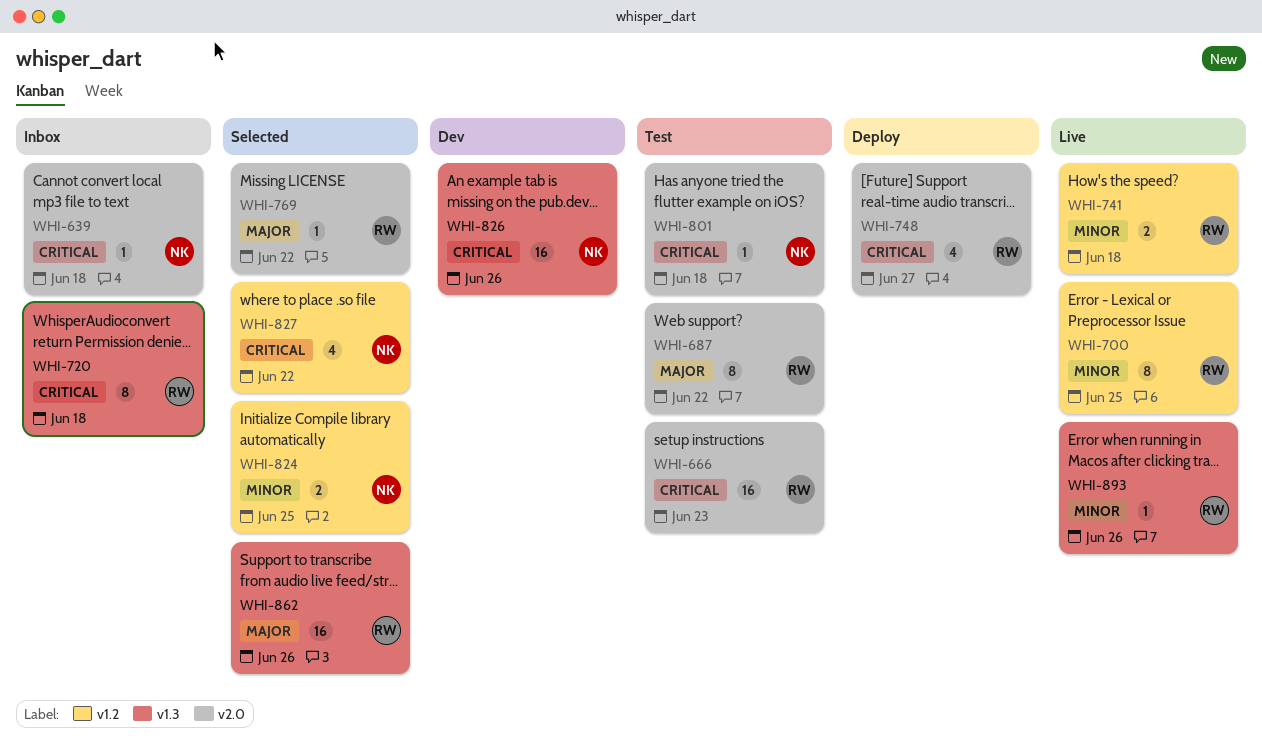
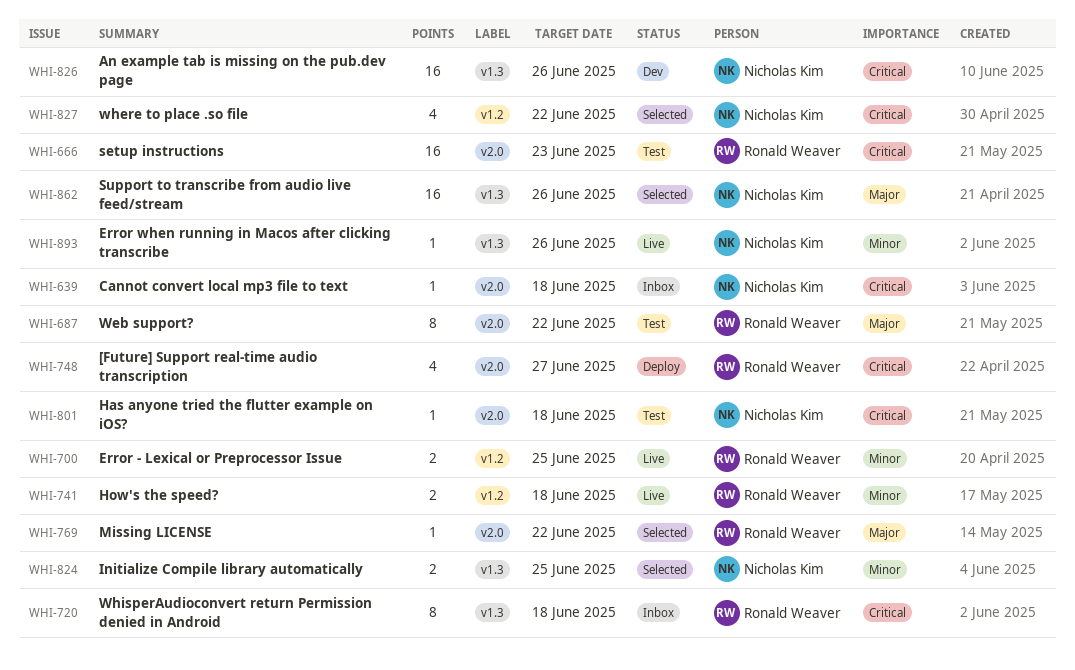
WHI-700, estimate: 8 -> 2
WHI-824, label: v1.2 -> v1.3
WHI-862, owner: Ronald Weaver -> Nicholas Kim
WHI-893, owner: Ronald Weaver -> Nicholas Kim

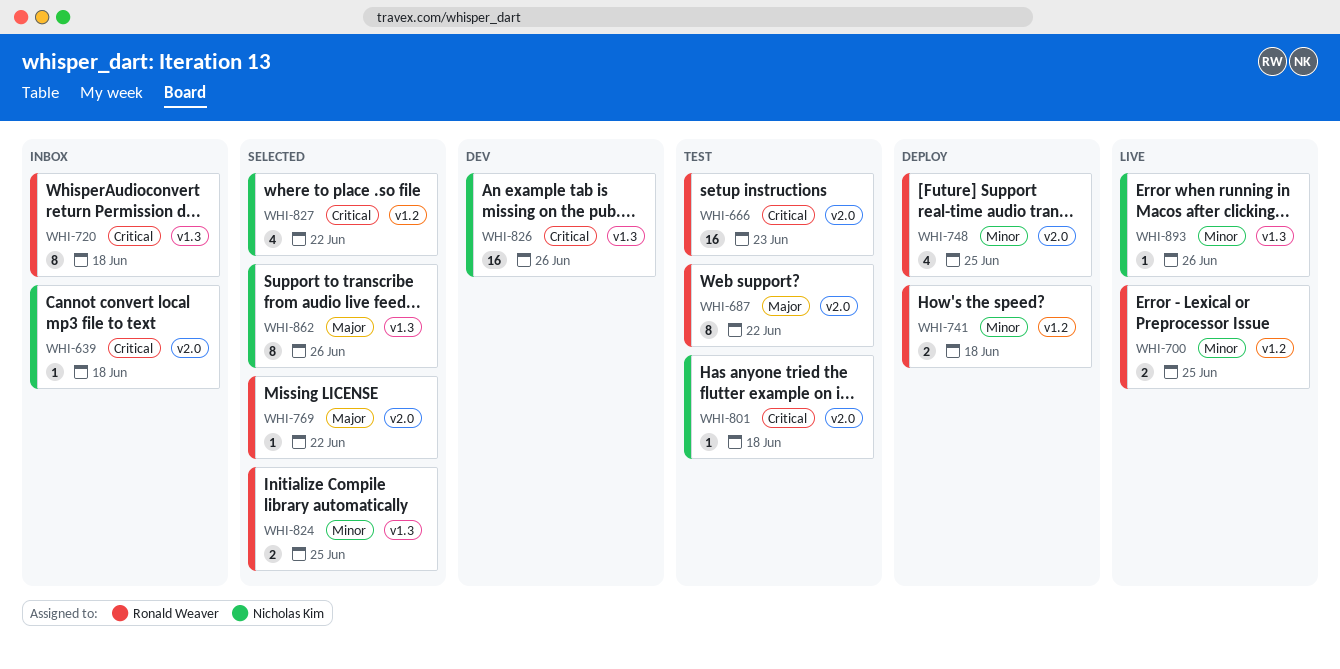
WHI-741, status: Live -> Deploy
WHI-748, priority: Critical -> Minor
WHI-748, due: Jun 27 -> Jun 25
WHI-824, owner: Nicholas Kim -> Ronald Weaver
WHI-862, estimate: 16 -> 8

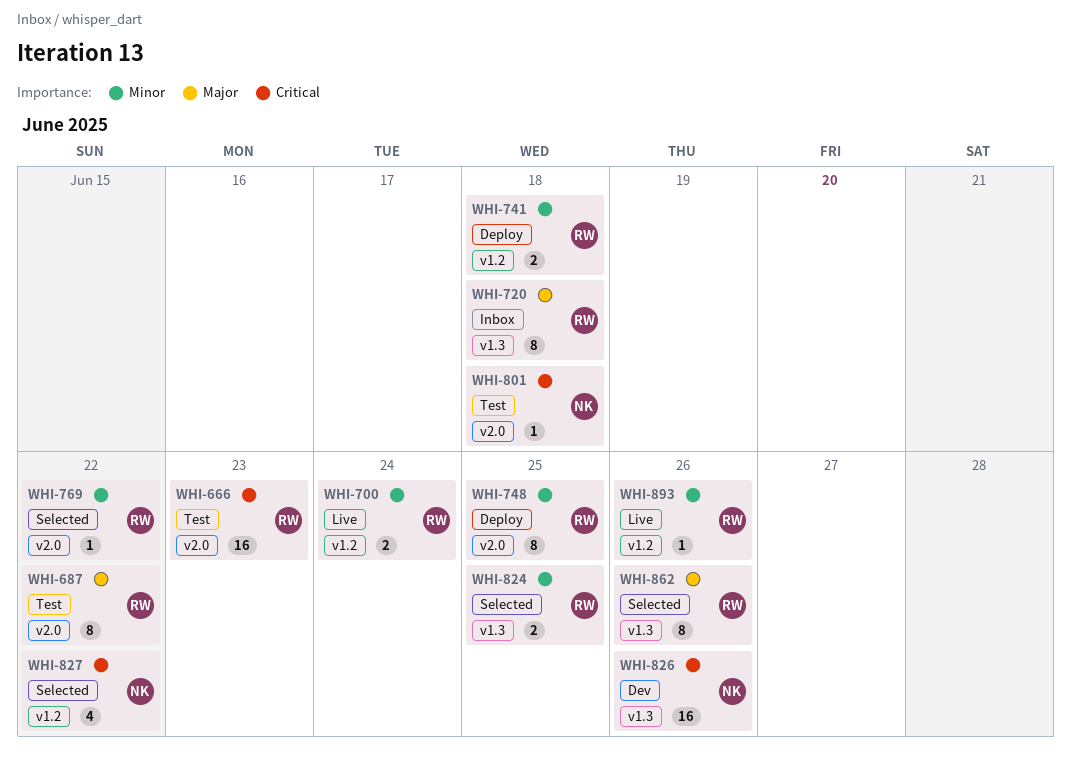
WHI-639: present -> none
WHI-700, due: Jun 25 -> Jun 24
WHI-720, priority: Critical -> Major
WHI-748, estimate: 4 -> 8
WHI-769, priority: Major -> Minor
WHI-862, owner: Nicholas Kim -> Ronald Weaver
WHI-893, owner: Nicholas Kim -> Ronald Weaver
WHI-893, label: v1.3 -> v1.2

